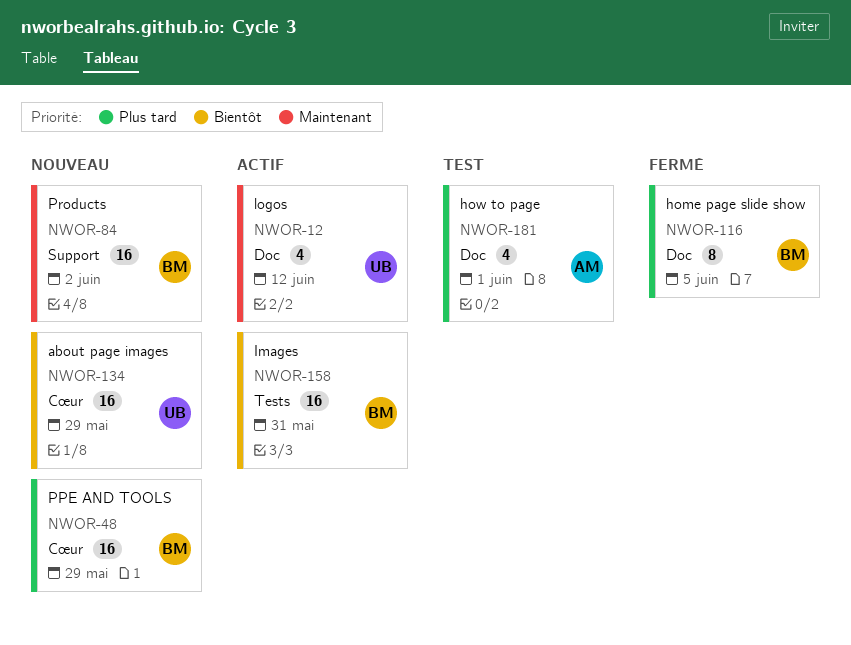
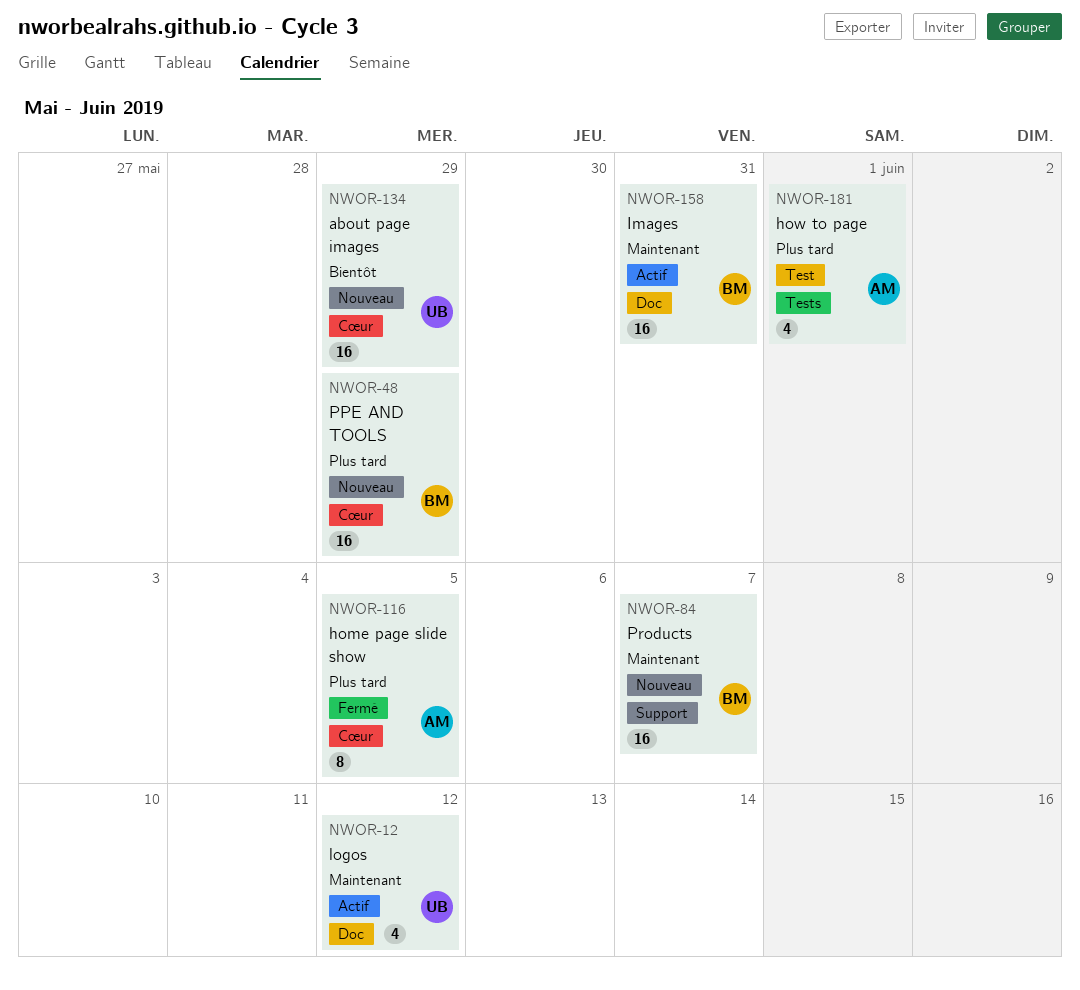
NWOR-84, due: Jun 2 -> Jun 7
NWOR-116, owner: BM -> AM
NWOR-116, label: Doc -> Cœur
NWOR-158, priority: Bientôt -> Maintenant
NWOR-158, label: Tests -> Doc
NWOR-181, label: Doc -> Tests

